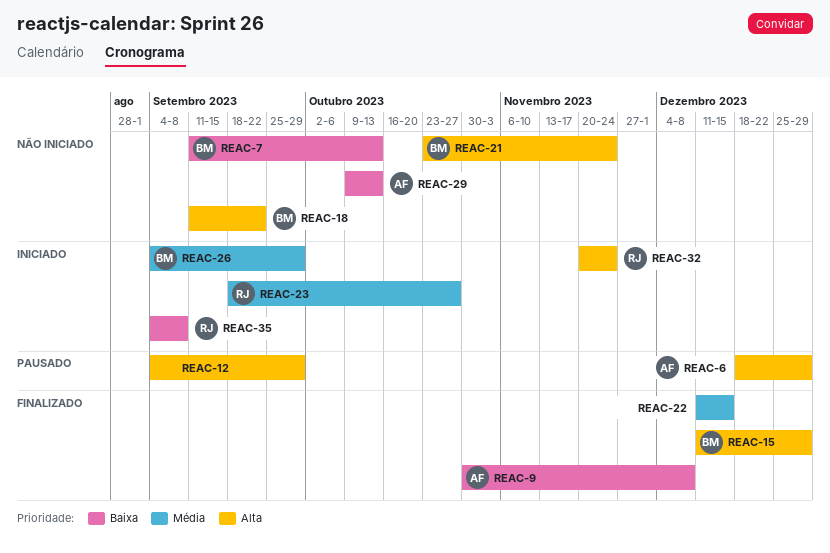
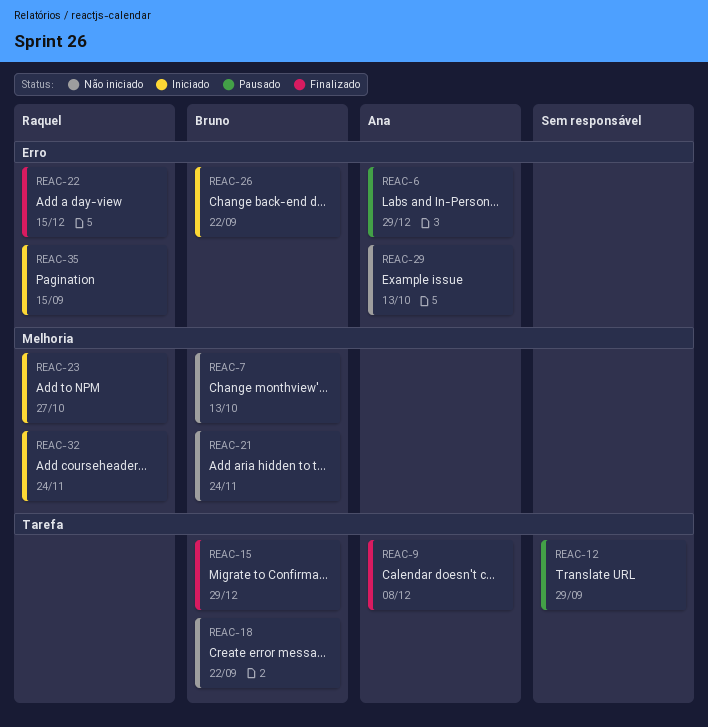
REAC-22, owner: none -> Raquel
REAC-26, due: Sep 29 -> Sep 22
REAC-35, due: Sep 8 -> Sep 15

